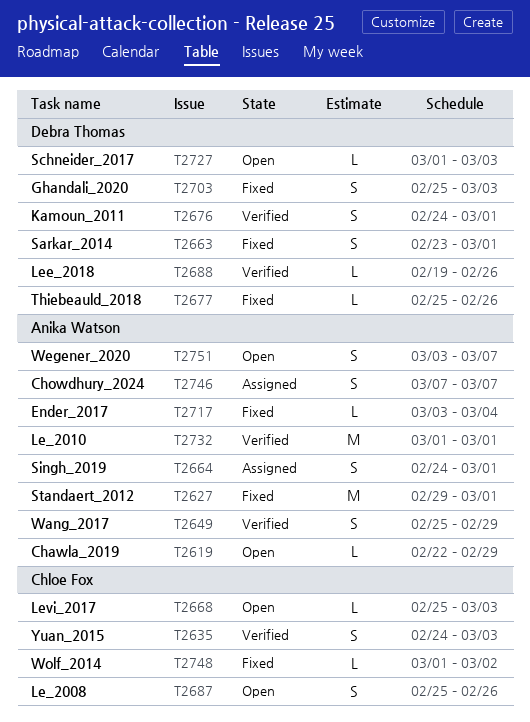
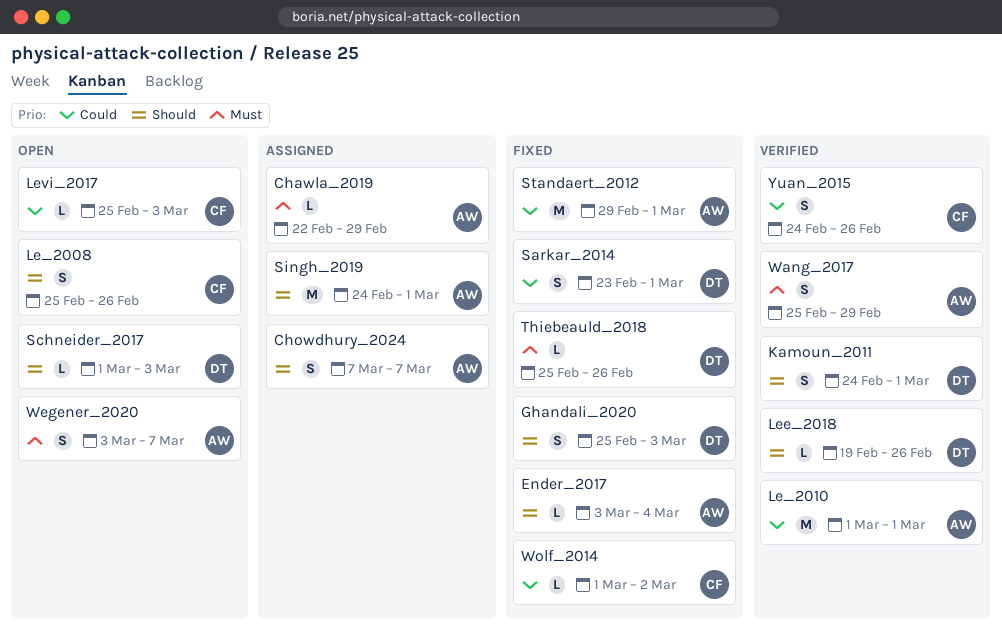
Chawla_2019, status: Open -> Assigned
Singh_2019, estimate: S -> M
Yuan_2015, due: Mar 3 -> Feb 26

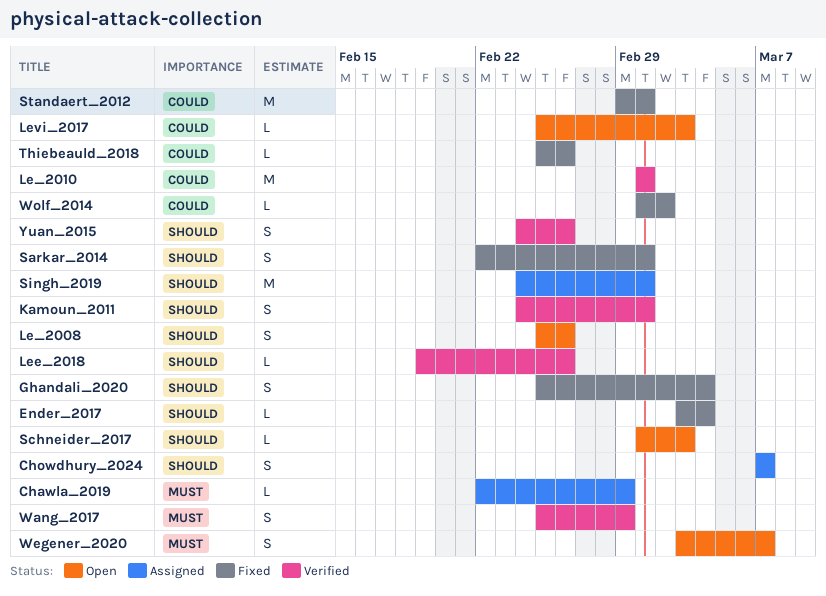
Ghandali_2020, due: Mar 3 -> Mar 4
Sarkar_2014, priority: Could -> Should
Sarkar_2014, start: Feb 23 -> Feb 22
Thiebeauld_2018, priority: Must -> Could
Yuan_2015, priority: Could -> Should

